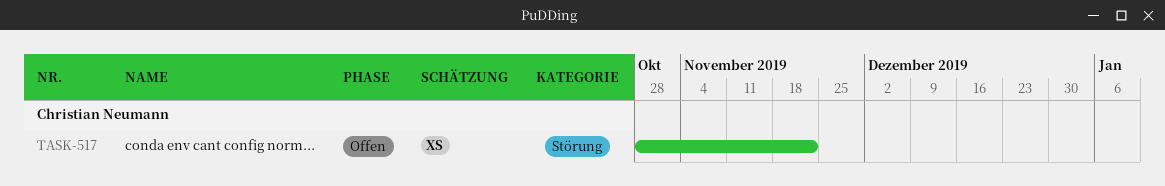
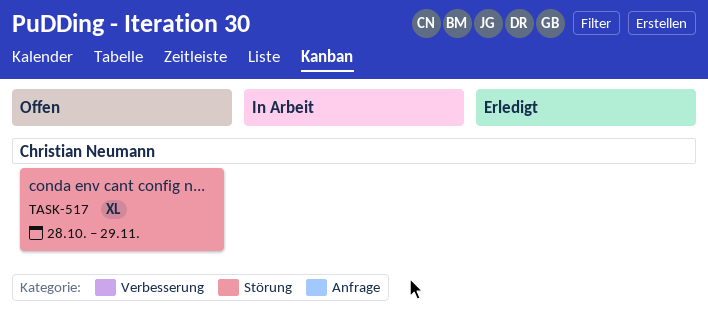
TASK-517, estimate: XS -> XL
TASK-517, due: Nov 22 -> Nov 29

